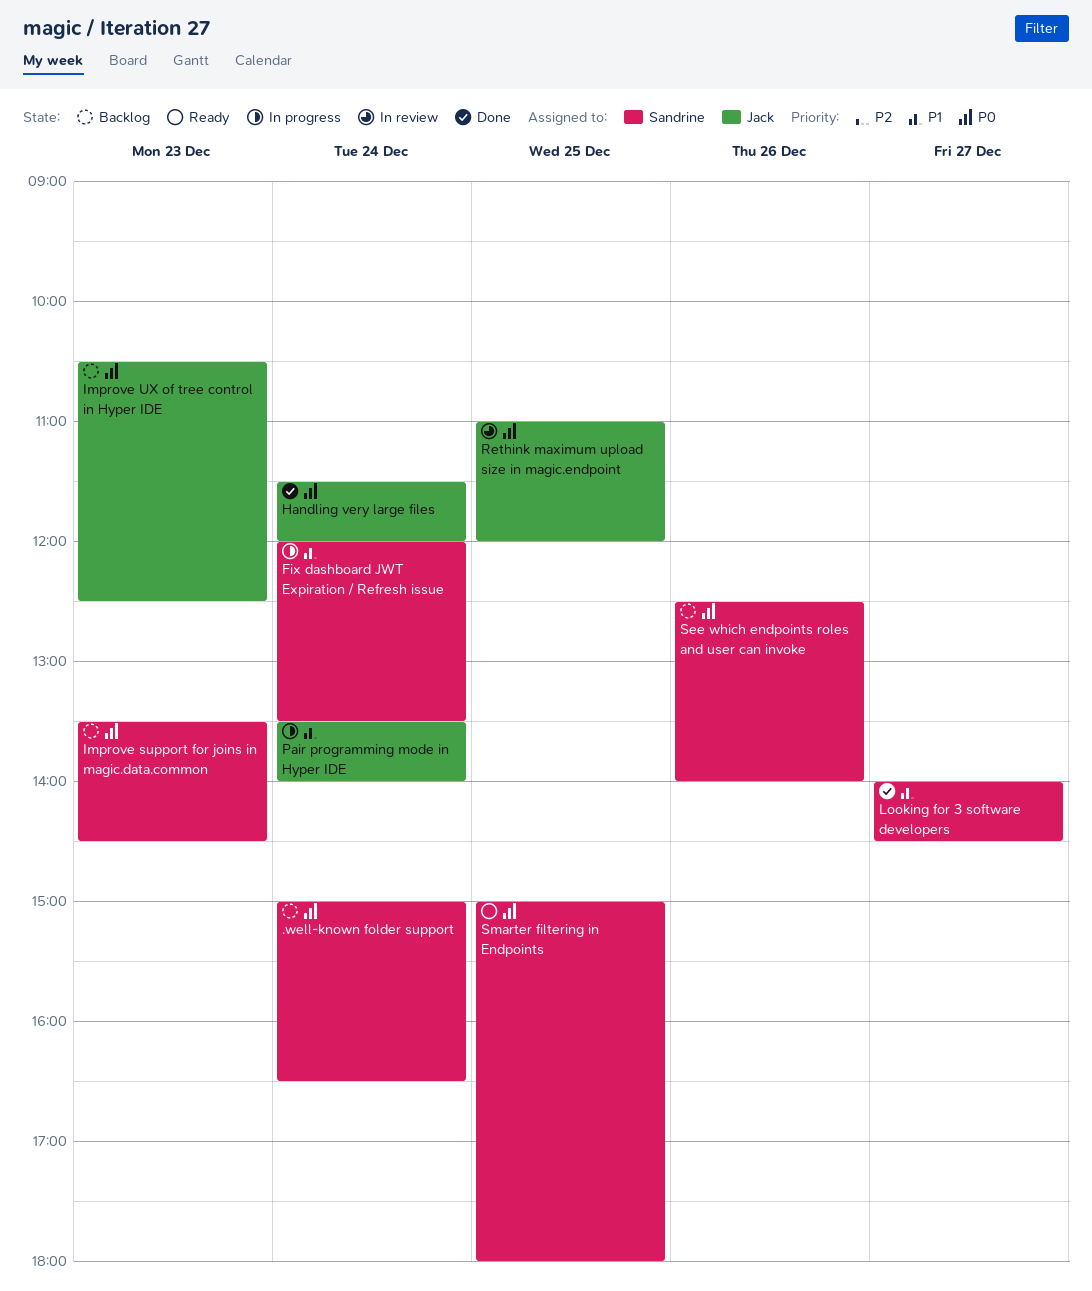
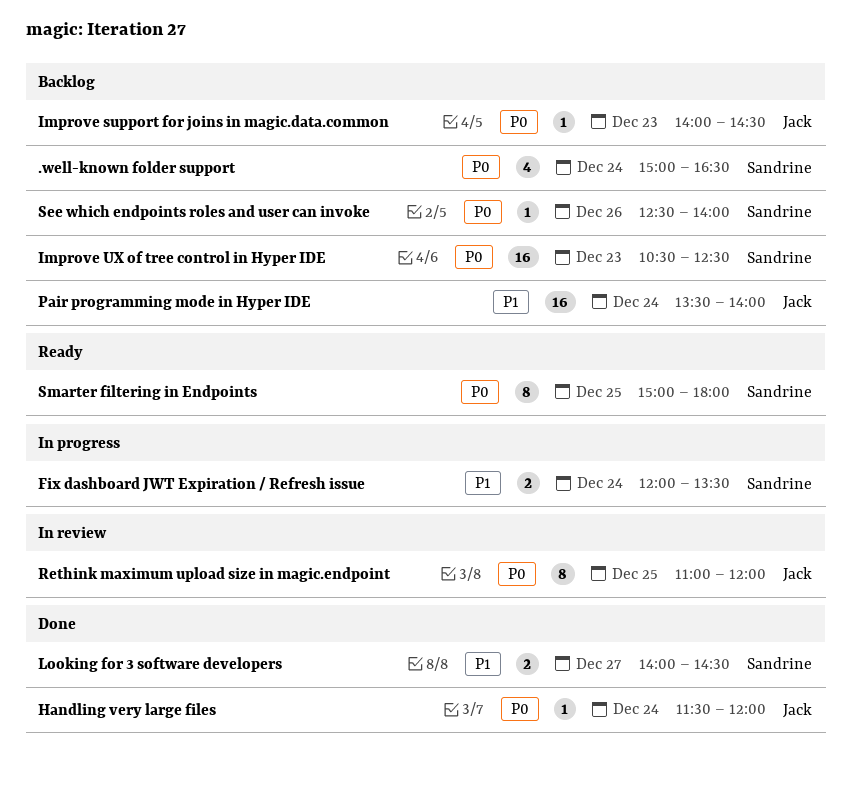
Improve support for joins in magic.data.common, owner: Sandrine -> Jack
Improve support for joins in magic.data.common, begins: 13:30 -> 14:00
Improve UX of tree control in Hyper IDE, owner: Jack -> Sandrine
Pair programming mode in Hyper IDE, status: In progress -> Backlog

